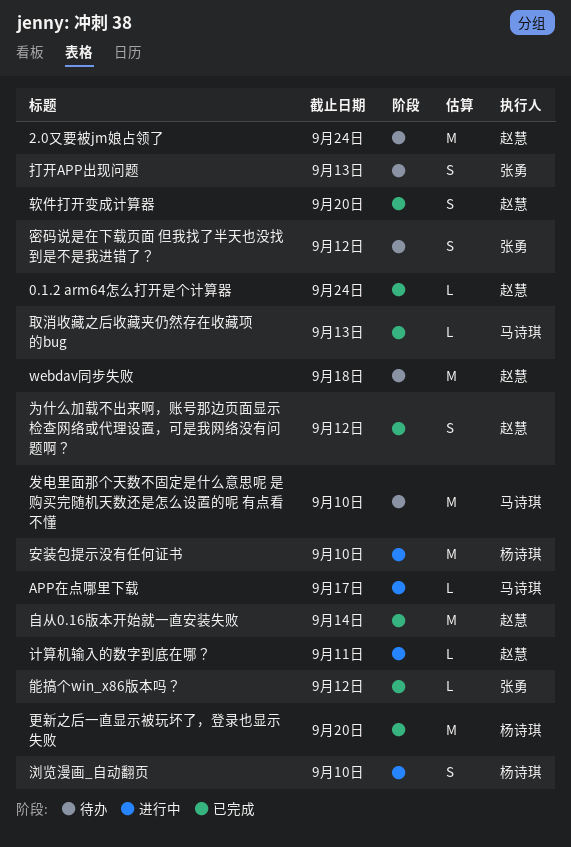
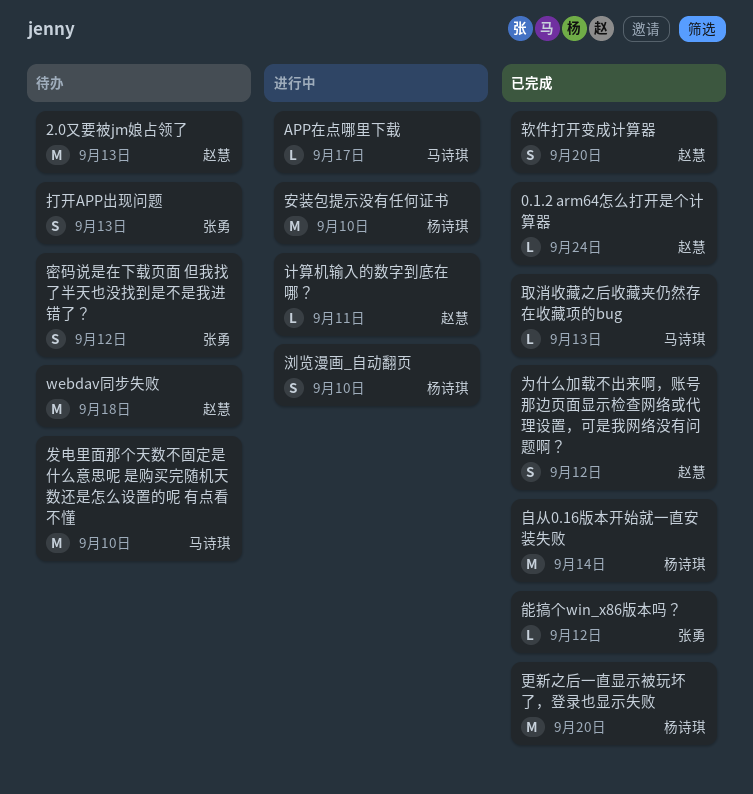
2.0又要被jm娘占领了, due: Sep 24 -> Sep 13
自从0.16版本开始就一直安装失败, owner: 赵慧 -> 杨诗琪

